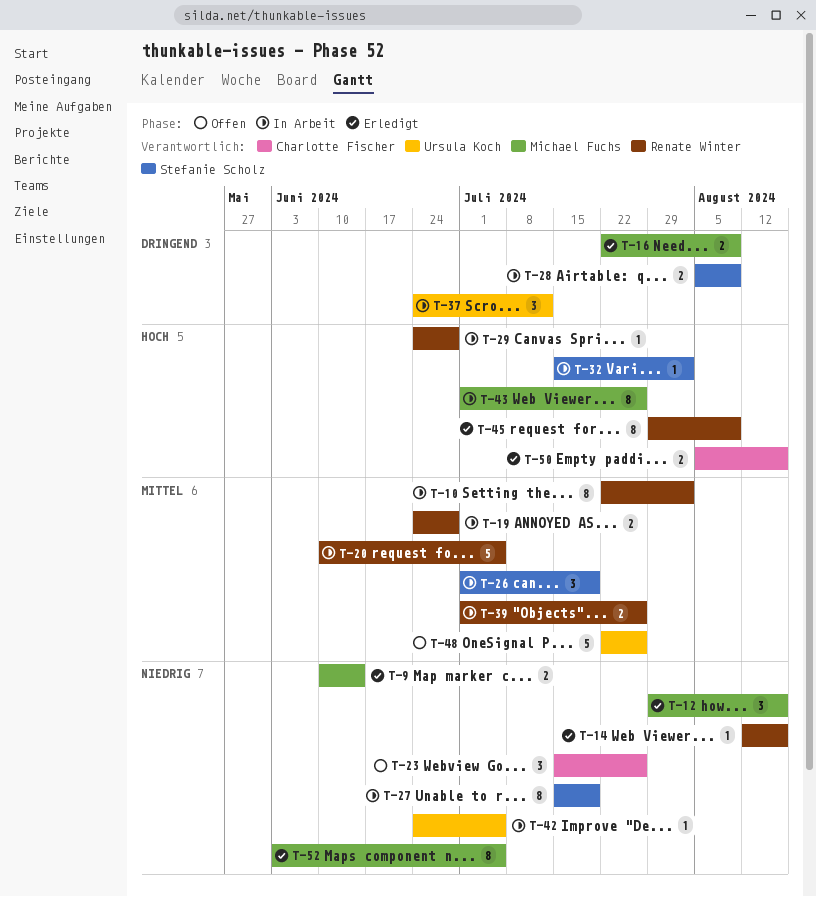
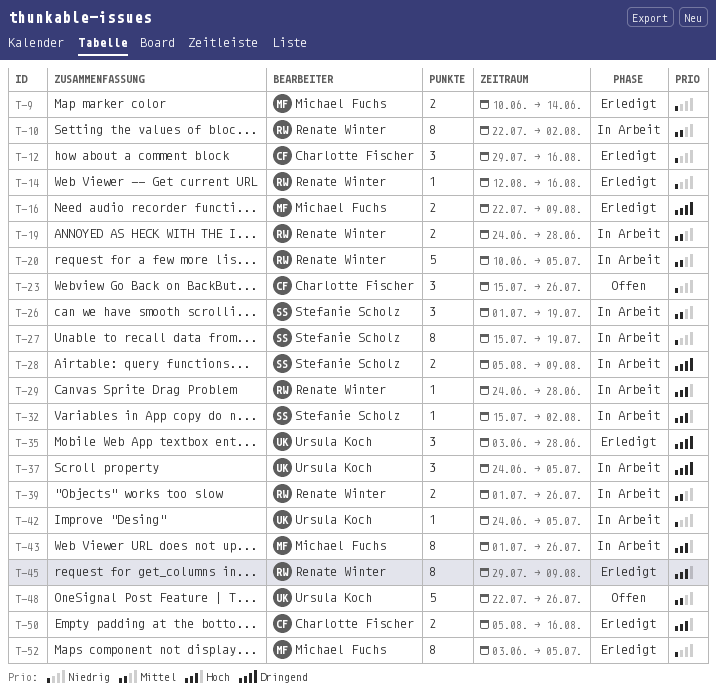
T-12, owner: Michael Fuchs -> Charlotte Fischer
T-35: none -> present
T-37, due: Jul 12 -> Jul 5

